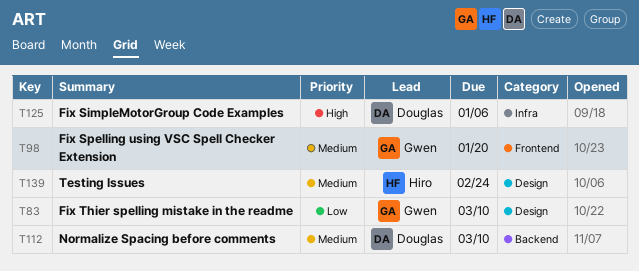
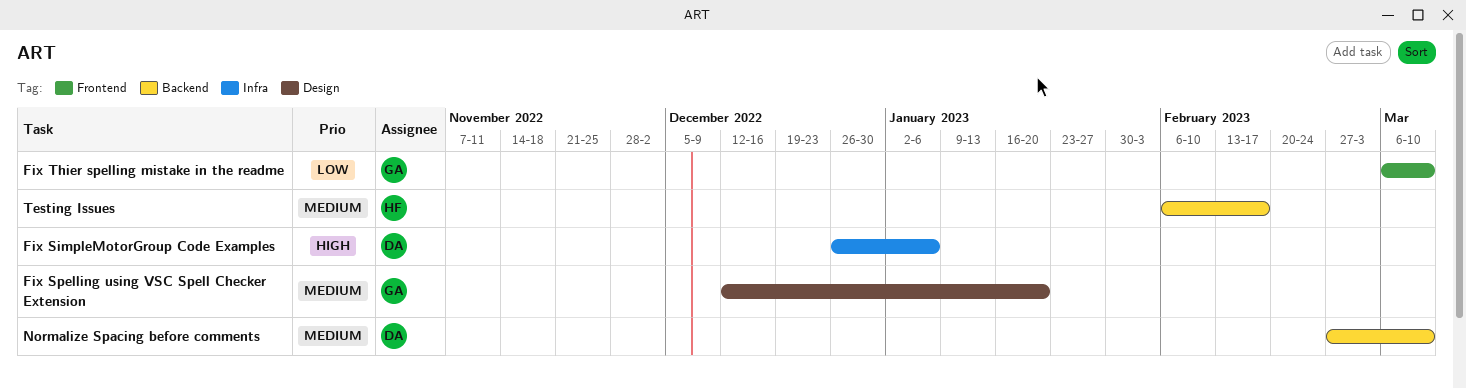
Fix Spelling using VSC Spell Checker Extension, label: Frontend -> Design
Fix Thier spelling mistake in the readme, label: Design -> Frontend
Testing Issues, label: Design -> Backend
Testing Issues, due: Feb 24 -> Feb 17

